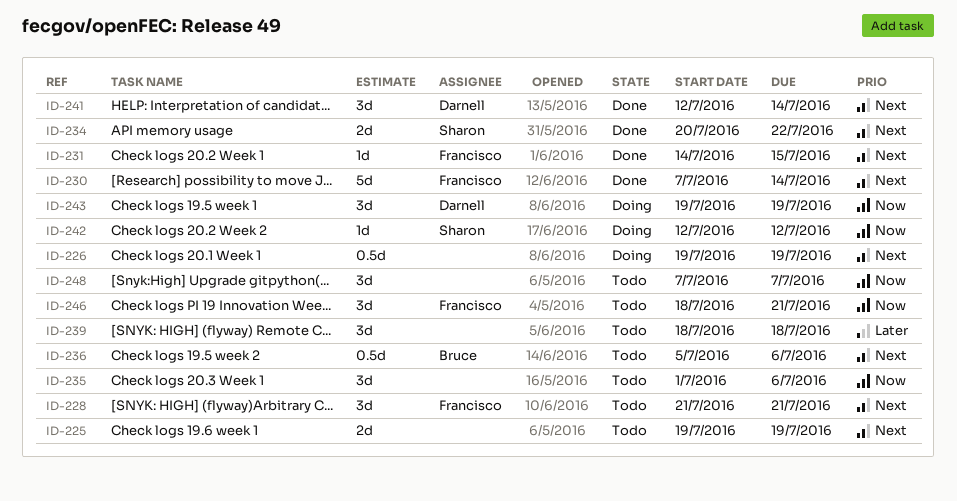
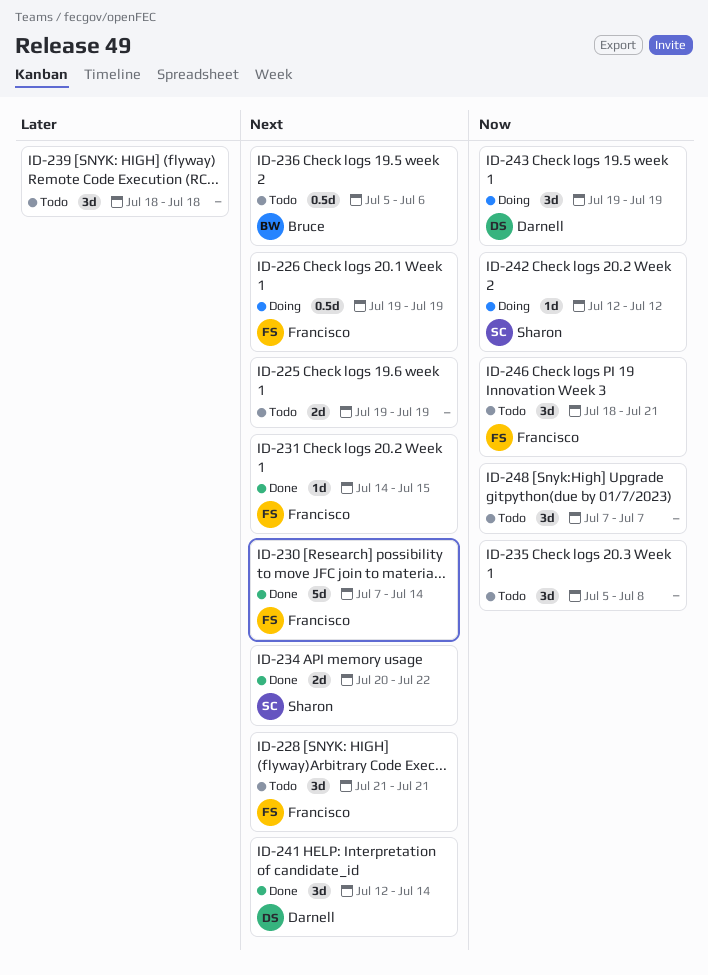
ID-226, owner: none -> Francisco
ID-235, start: Jul 1 -> Jul 5
ID-235, due: Jul 6 -> Jul 8

